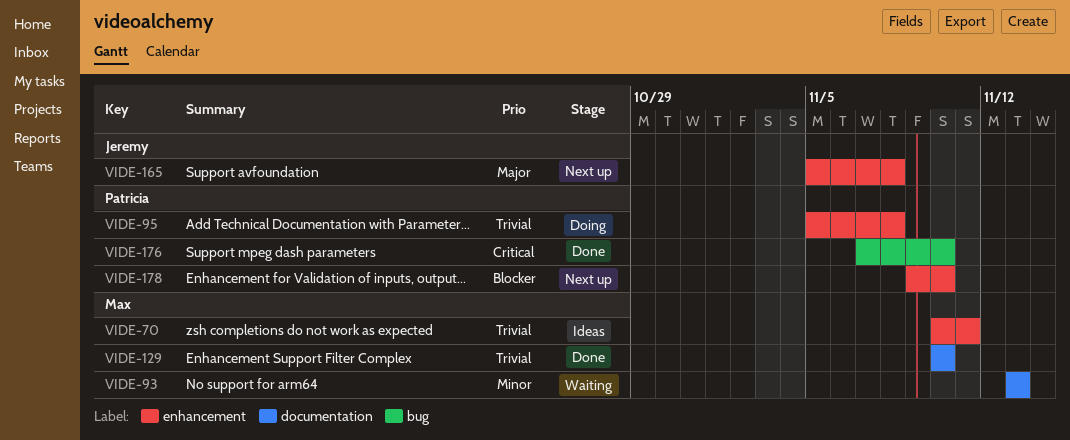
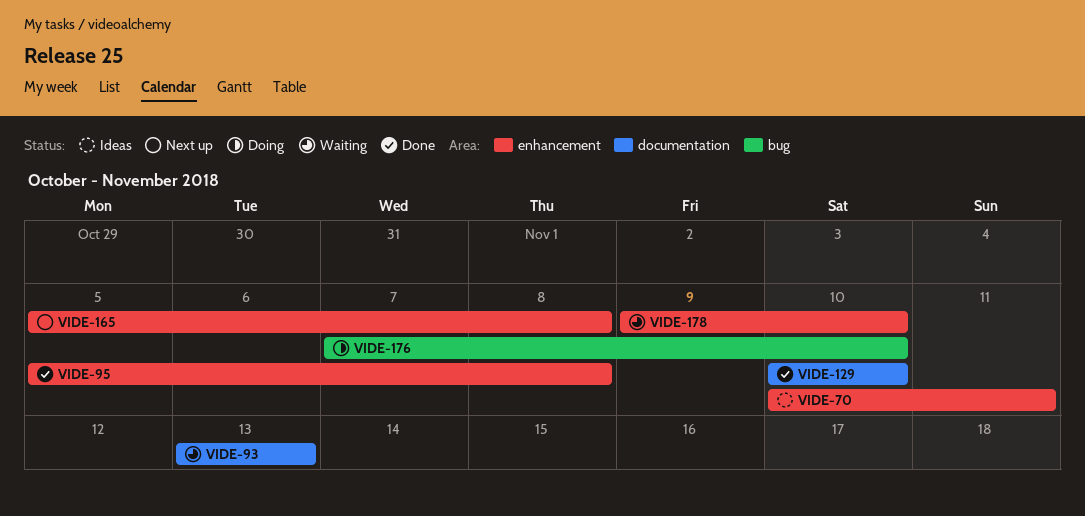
VIDE-95, status: Doing -> Done
VIDE-176, status: Done -> Doing
VIDE-178, status: Next up -> Waiting

